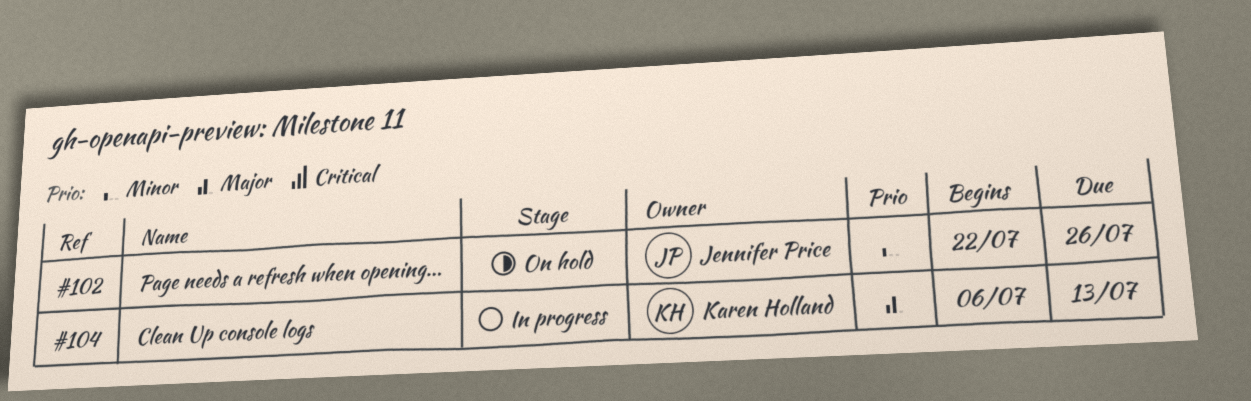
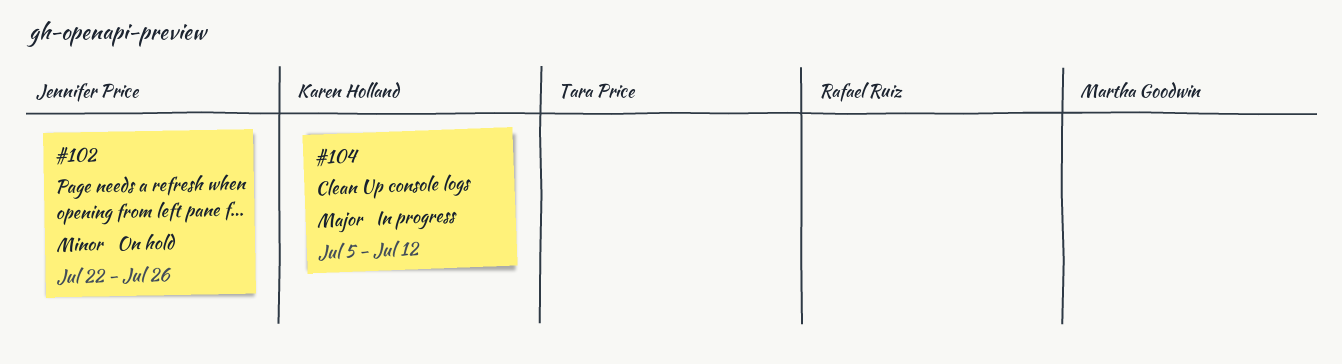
#104, start: Jul 6 -> Jul 5
#104, due: Jul 13 -> Jul 12

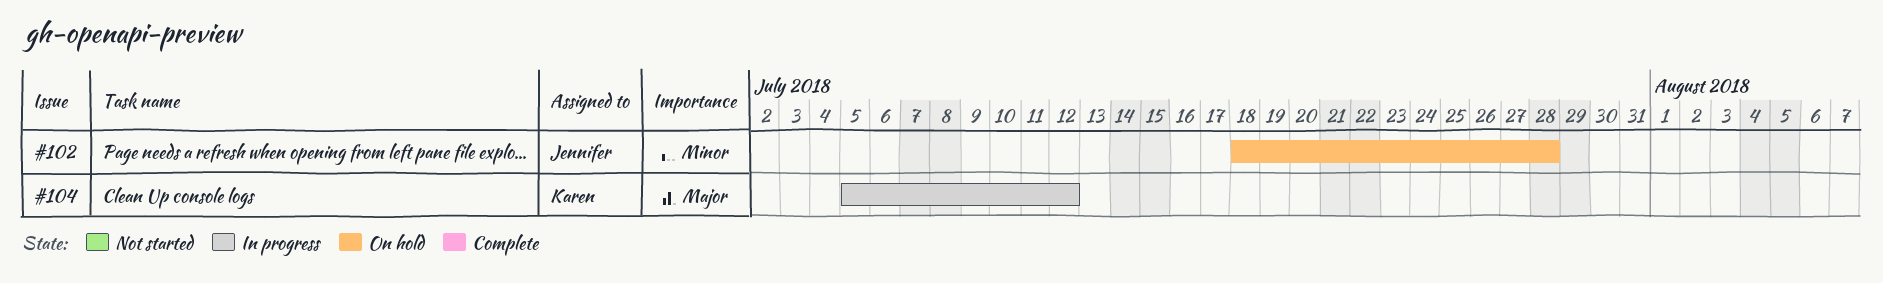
#102, start: Jul 22 -> Jul 18
#102, due: Jul 26 -> Jul 28

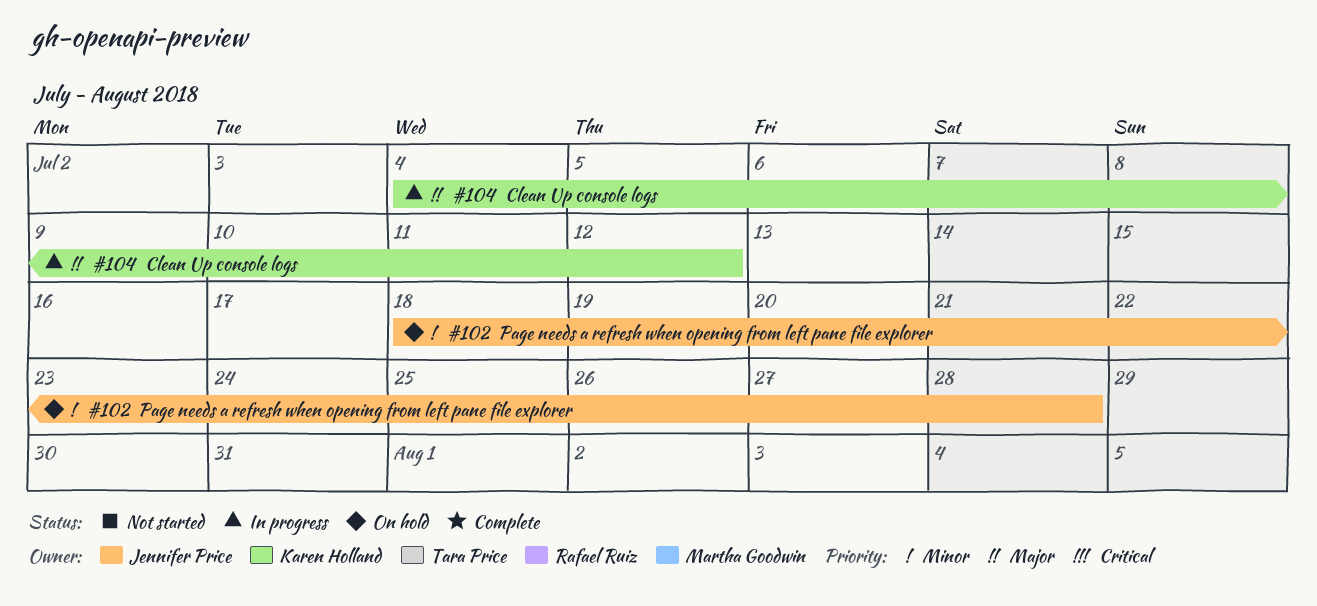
#104, start: Jul 5 -> Jul 4

